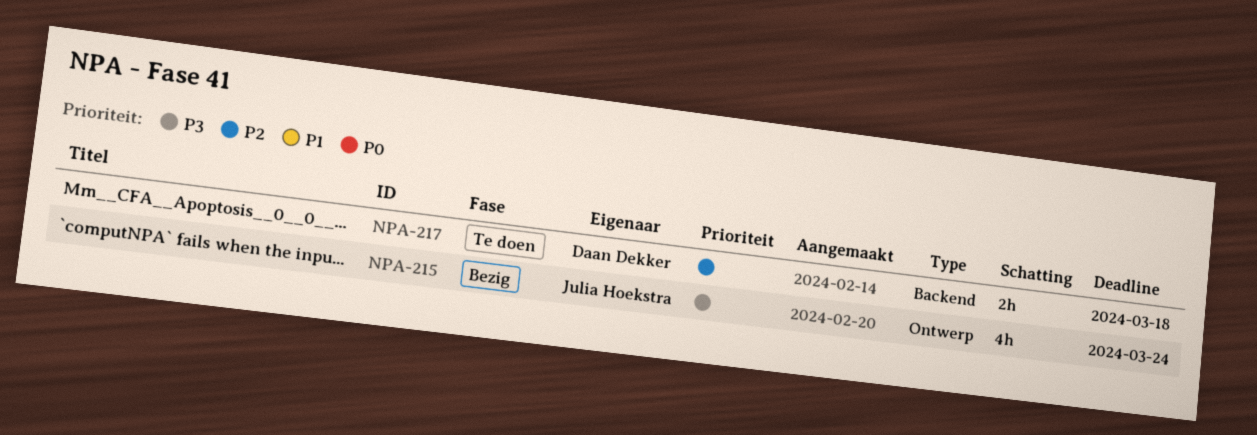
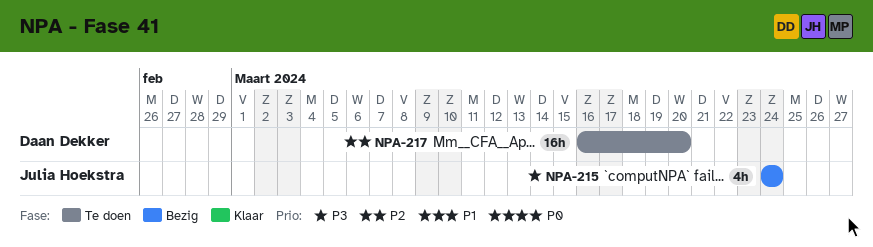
NPA-217, estimate: 2h -> 16h
NPA-217, due: Mar 18 -> Mar 20

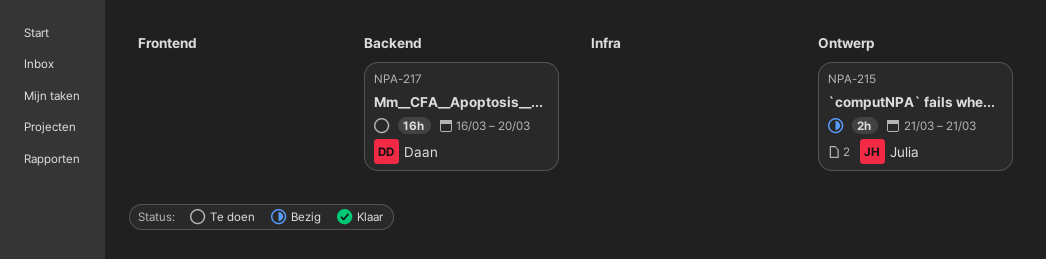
NPA-215, estimate: 4h -> 2h
NPA-215, start: Mar 24 -> Mar 21
NPA-215, due: Mar 24 -> Mar 21

